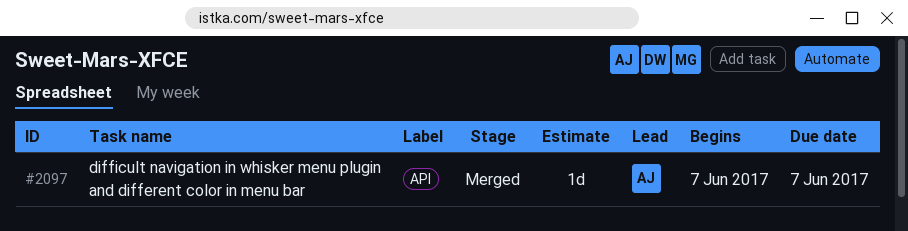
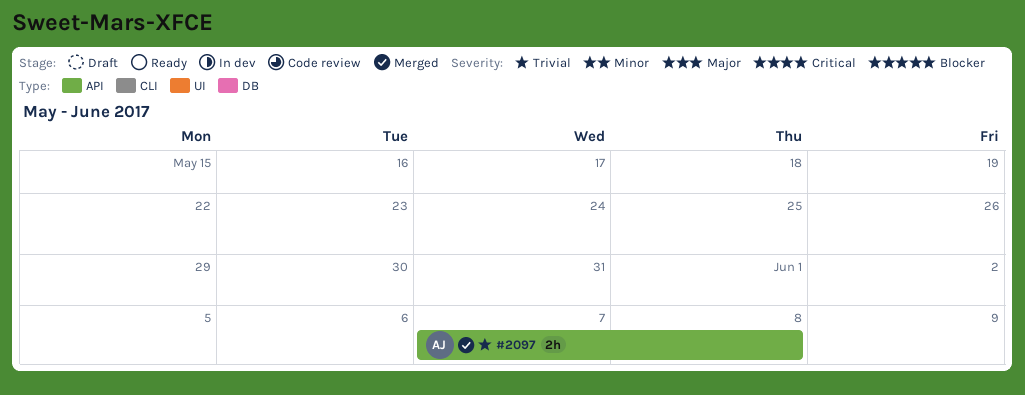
#2097, estimate: 1d -> 2h
#2097, due: Jun 7 -> Jun 8

